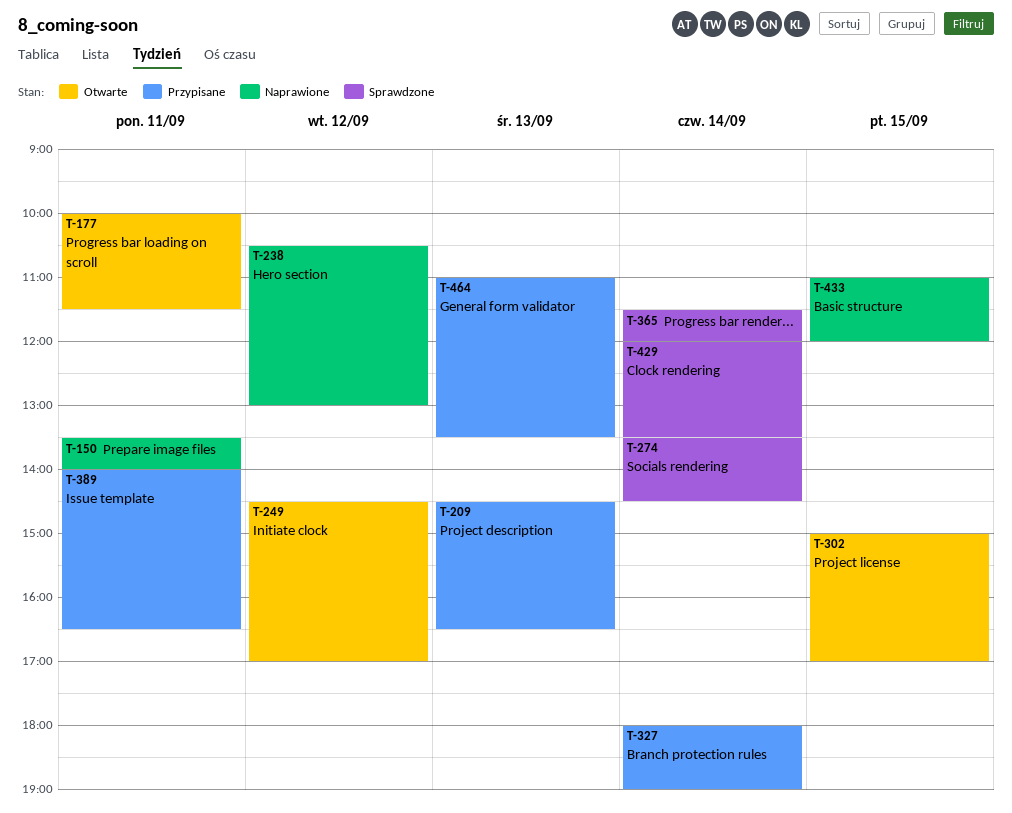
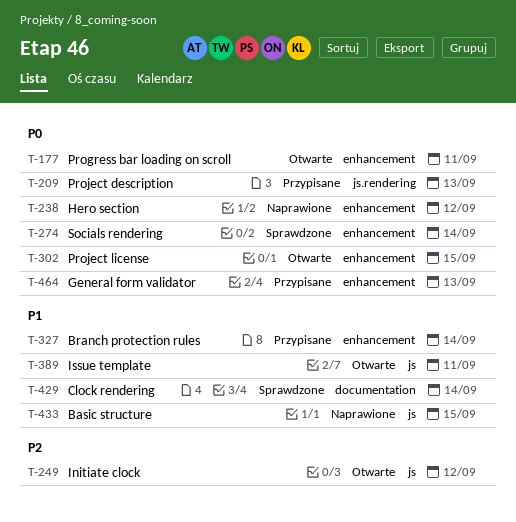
T-150: present -> none
T-365: present -> none
T-389, status: Przypisane -> Otwarte

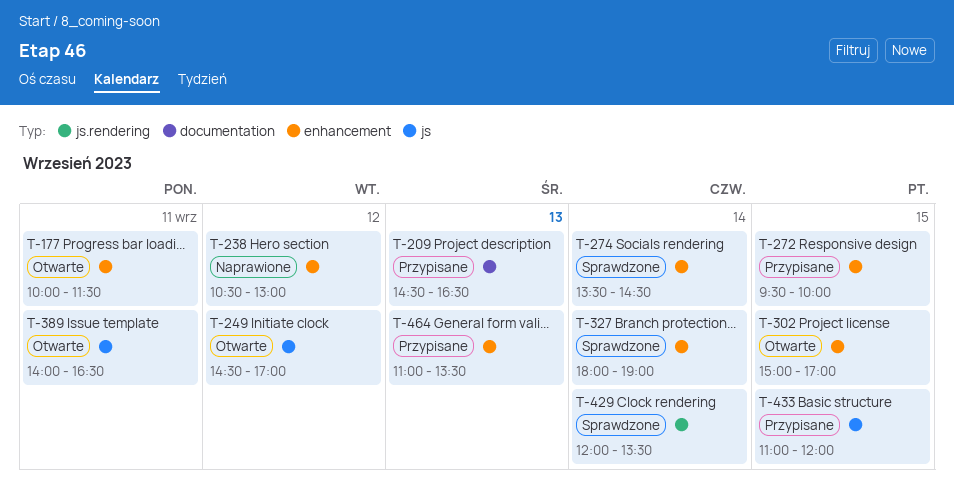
T-209, label: js.rendering -> documentation
T-272: none -> present
T-327, status: Przypisane -> Sprawdzone
T-429, label: documentation -> js.rendering
T-433, status: Naprawione -> Przypisane

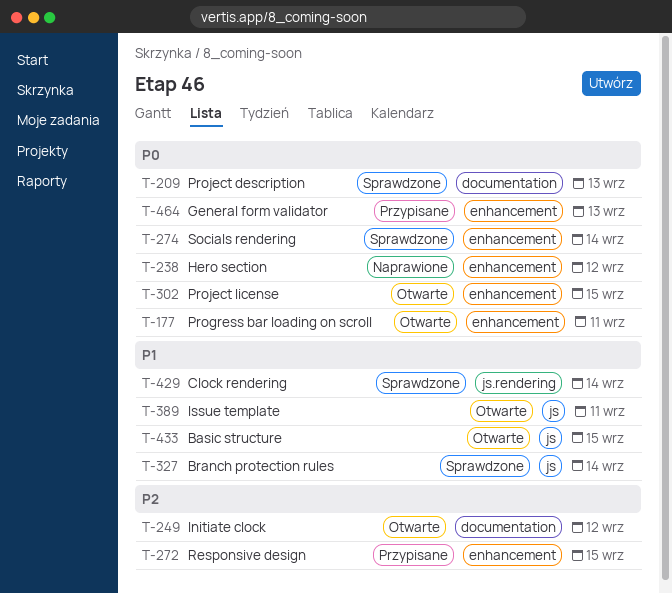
T-209, status: Przypisane -> Sprawdzone
T-249, label: js -> documentation
T-327, label: enhancement -> js
T-433, status: Przypisane -> Otwarte

